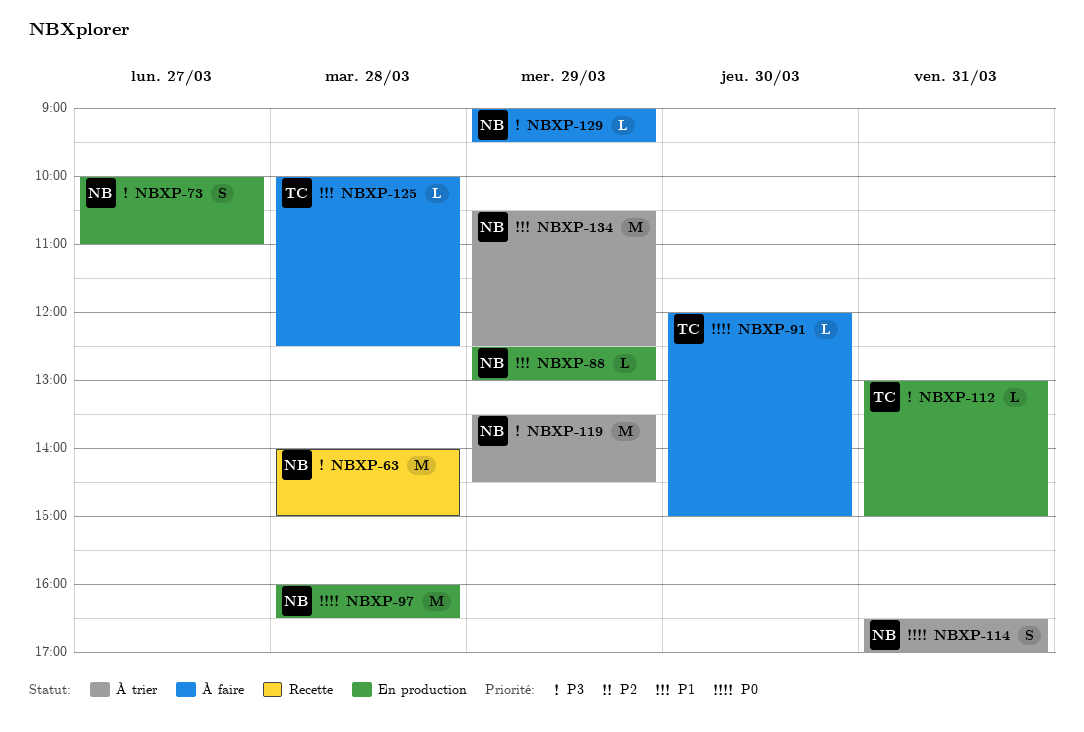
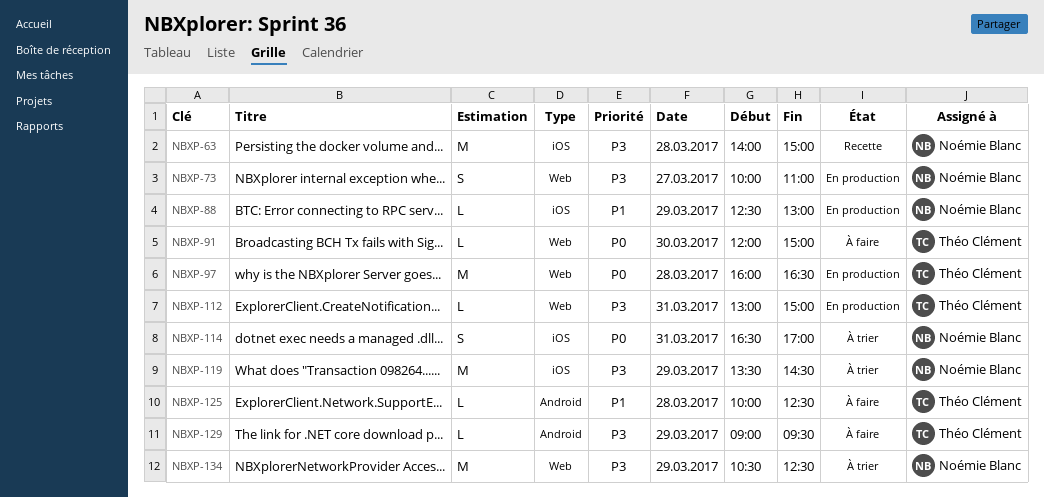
NBXP-97, owner: Noémie Blanc -> Théo Clément
NBXP-129, owner: Noémie Blanc -> Théo Clément
NBXP-134, priority: P1 -> P3

